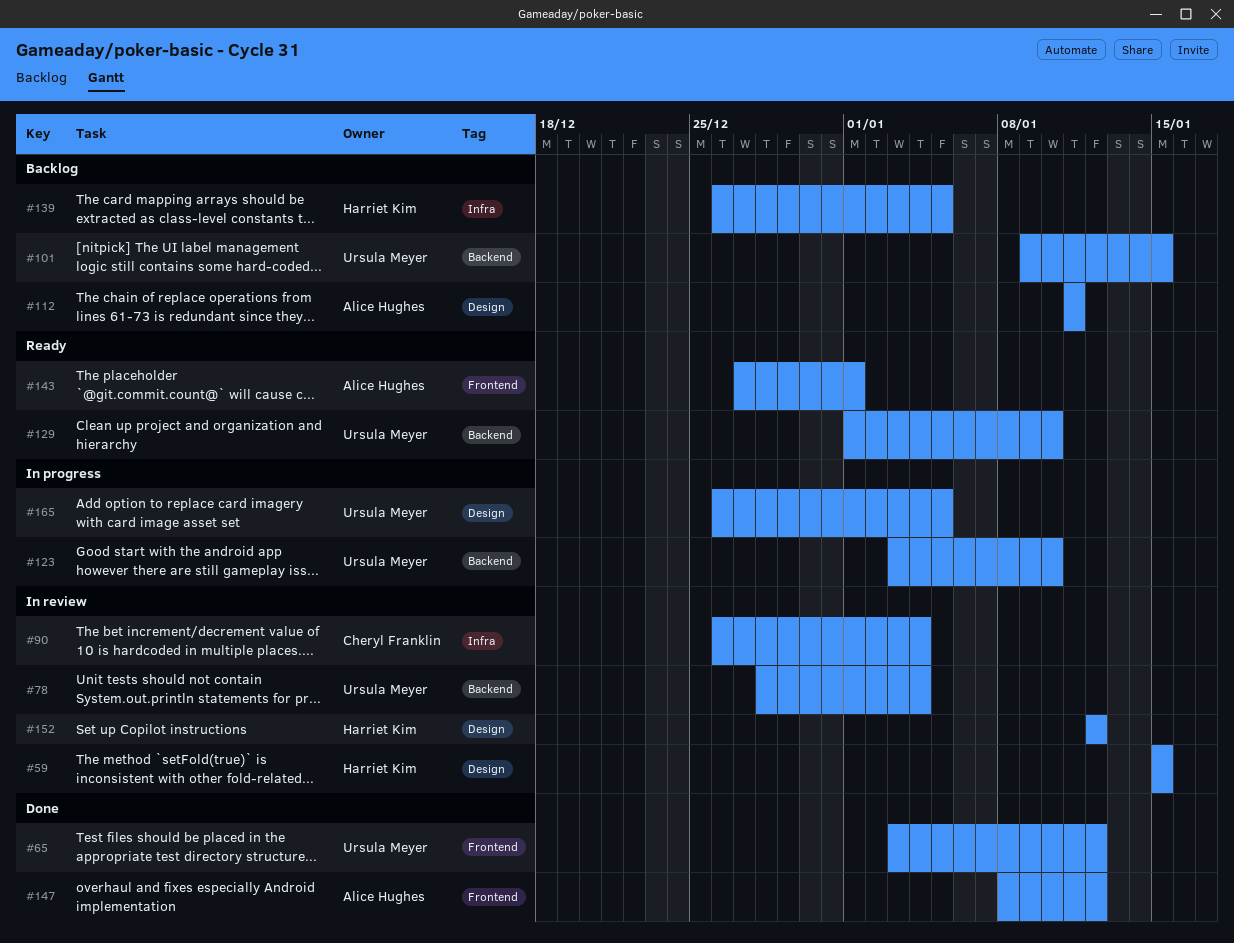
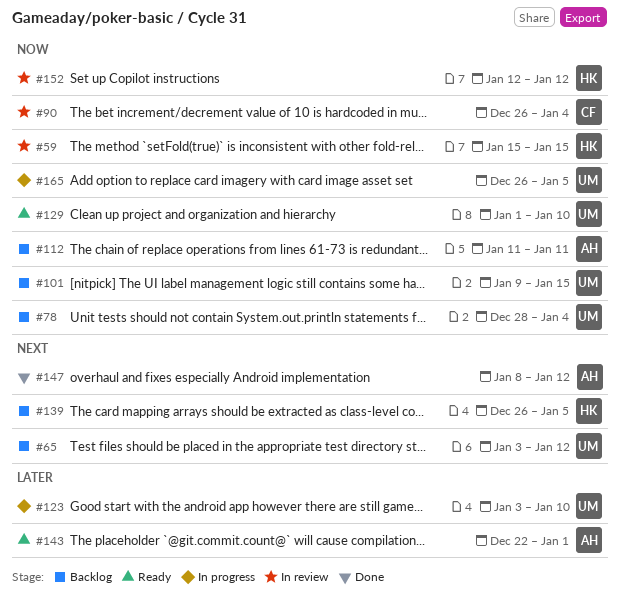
#65, status: Done -> Backlog
#78, status: In review -> Backlog
#143, start: Dec 27 -> Dec 22

